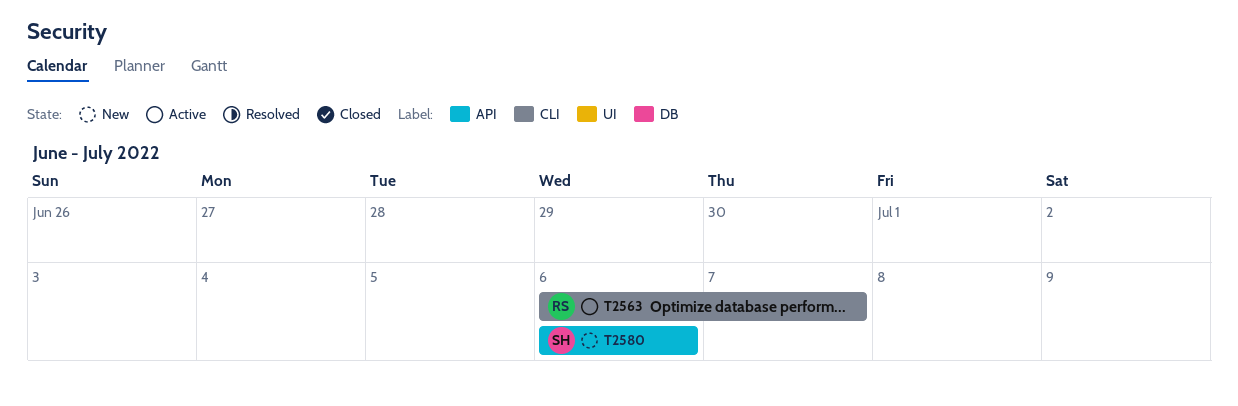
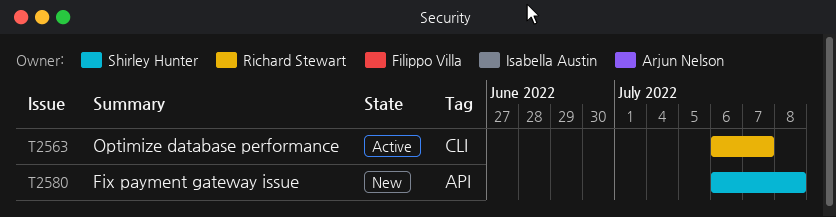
T2580, due: Jul 6 -> Jul 8

